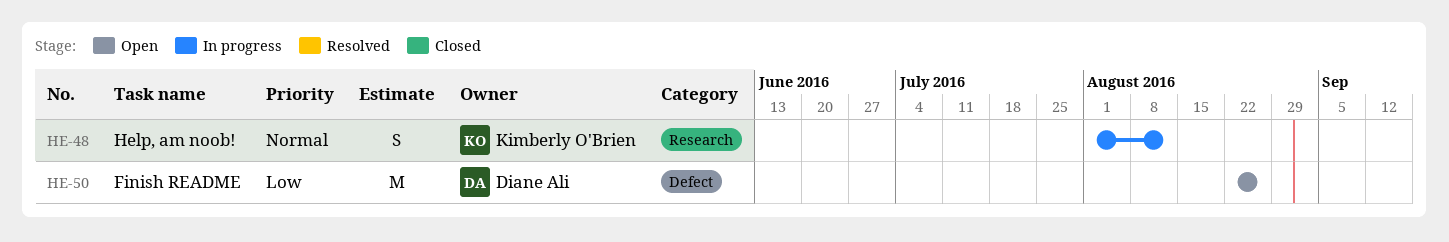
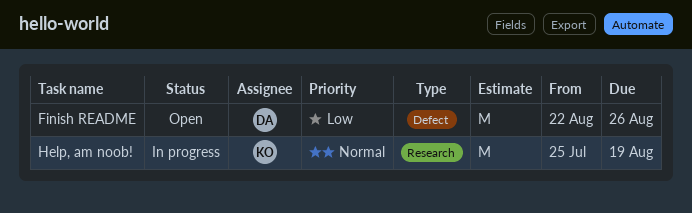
Help, am noob!, estimate: S -> M
Help, am noob!, start: Aug 1 -> Jul 25
Help, am noob!, due: Aug 12 -> Aug 19

